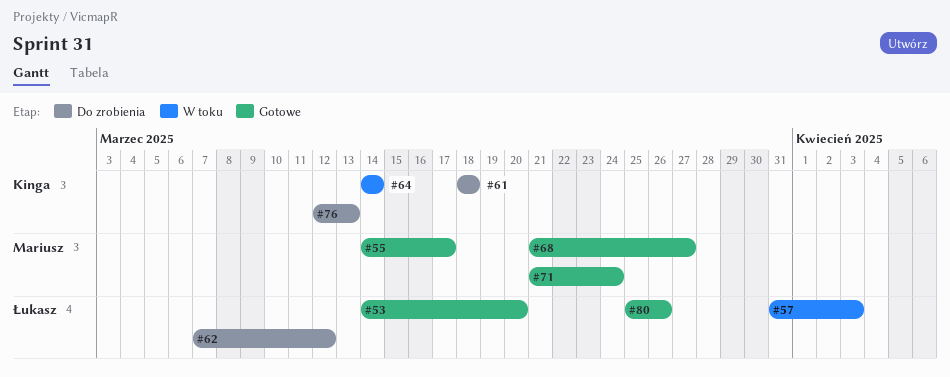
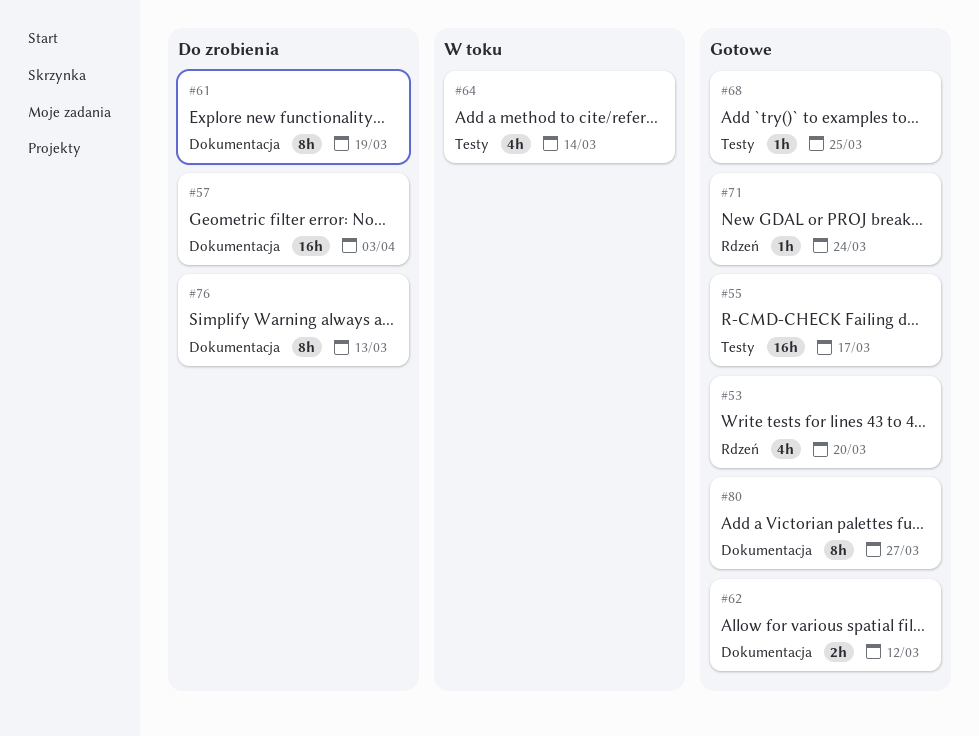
#57, status: W toku -> Do zrobienia
#61, due: Mar 18 -> Mar 19
#62, status: Do zrobienia -> Gotowe
#68, due: Mar 27 -> Mar 25
#80, due: Mar 26 -> Mar 27

